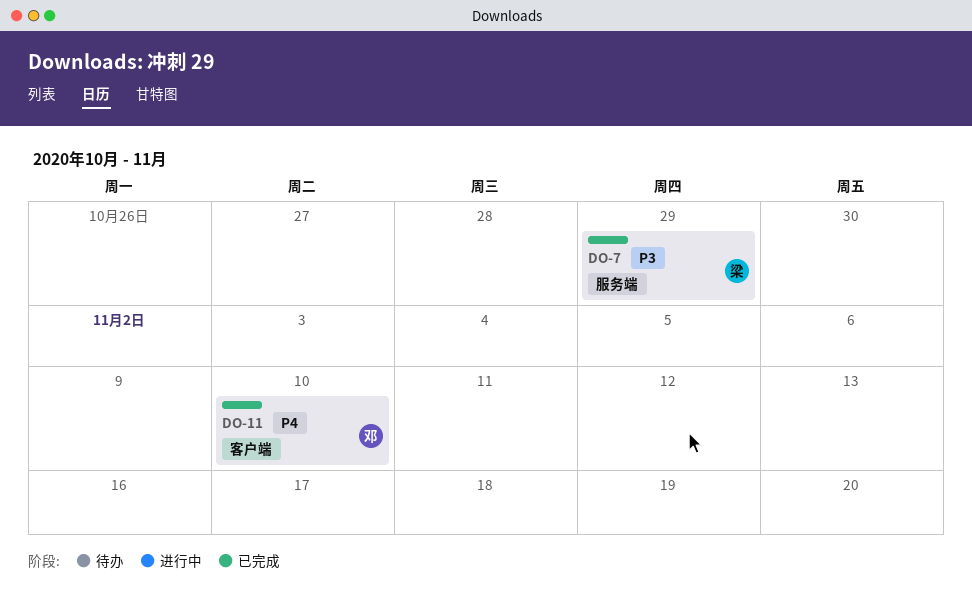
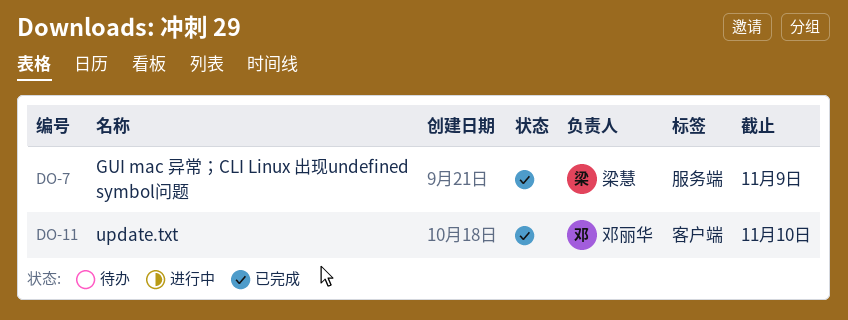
DO-7, due: Oct 29 -> Nov 9

